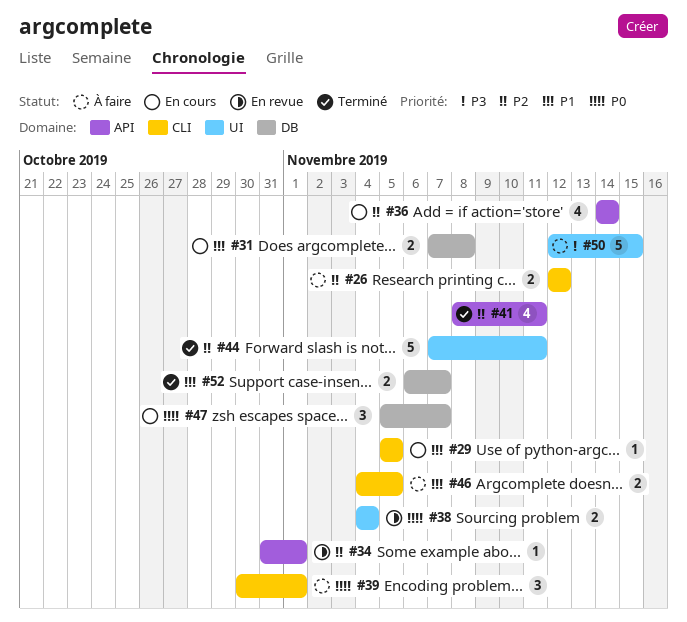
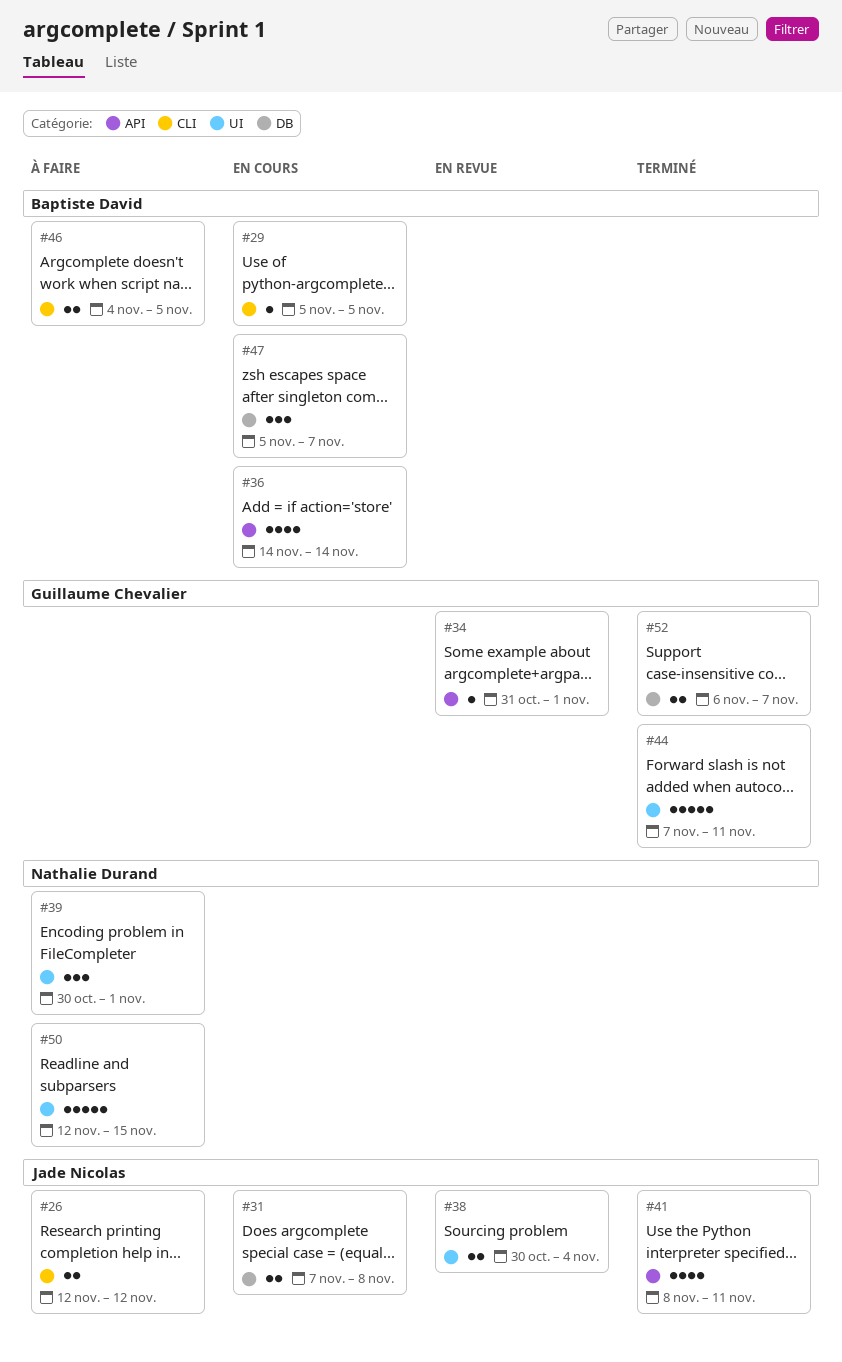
#38, start: Nov 4 -> Oct 30
#39, label: CLI -> UI

